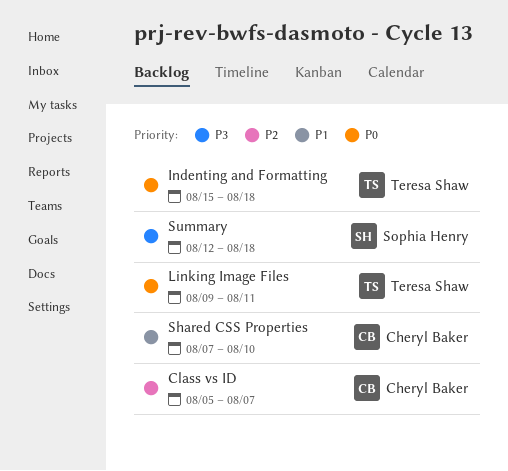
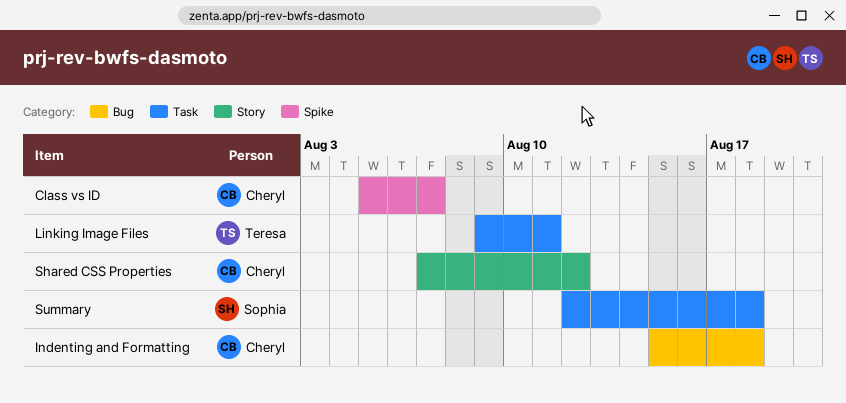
Indenting and Formatting, owner: Teresa Shaw -> Cheryl Baker
Shared CSS Properties, due: Aug 10 -> Aug 12

